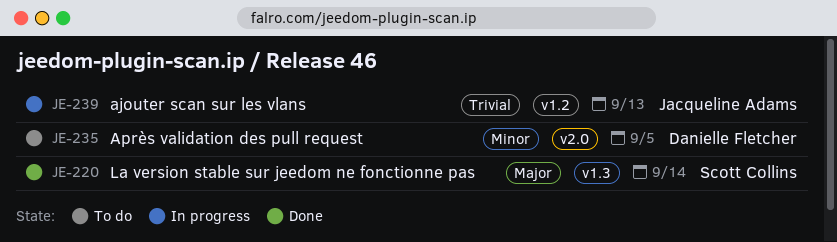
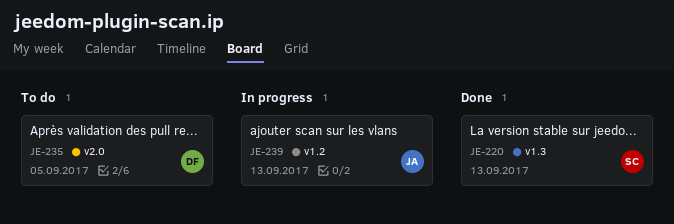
JE-220, due: Sep 14 -> Sep 13

